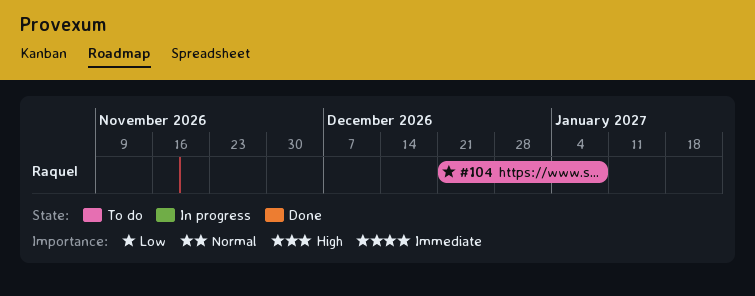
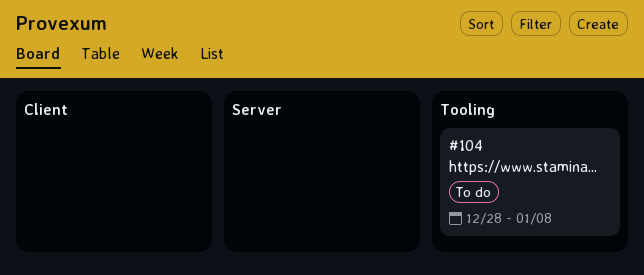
#104, start: Dec 21 -> Dec 28

